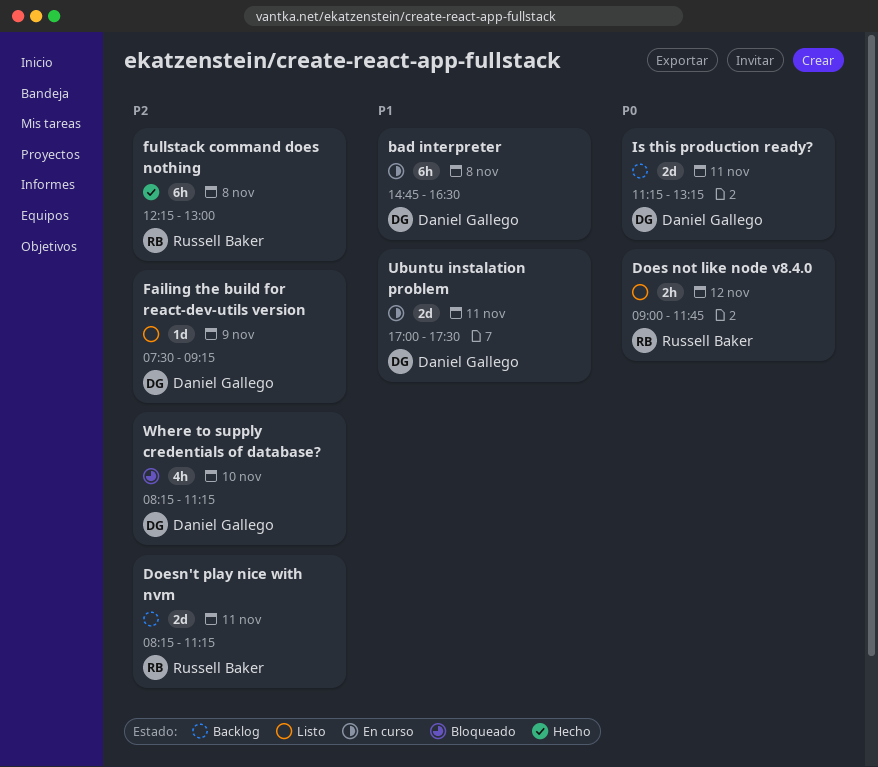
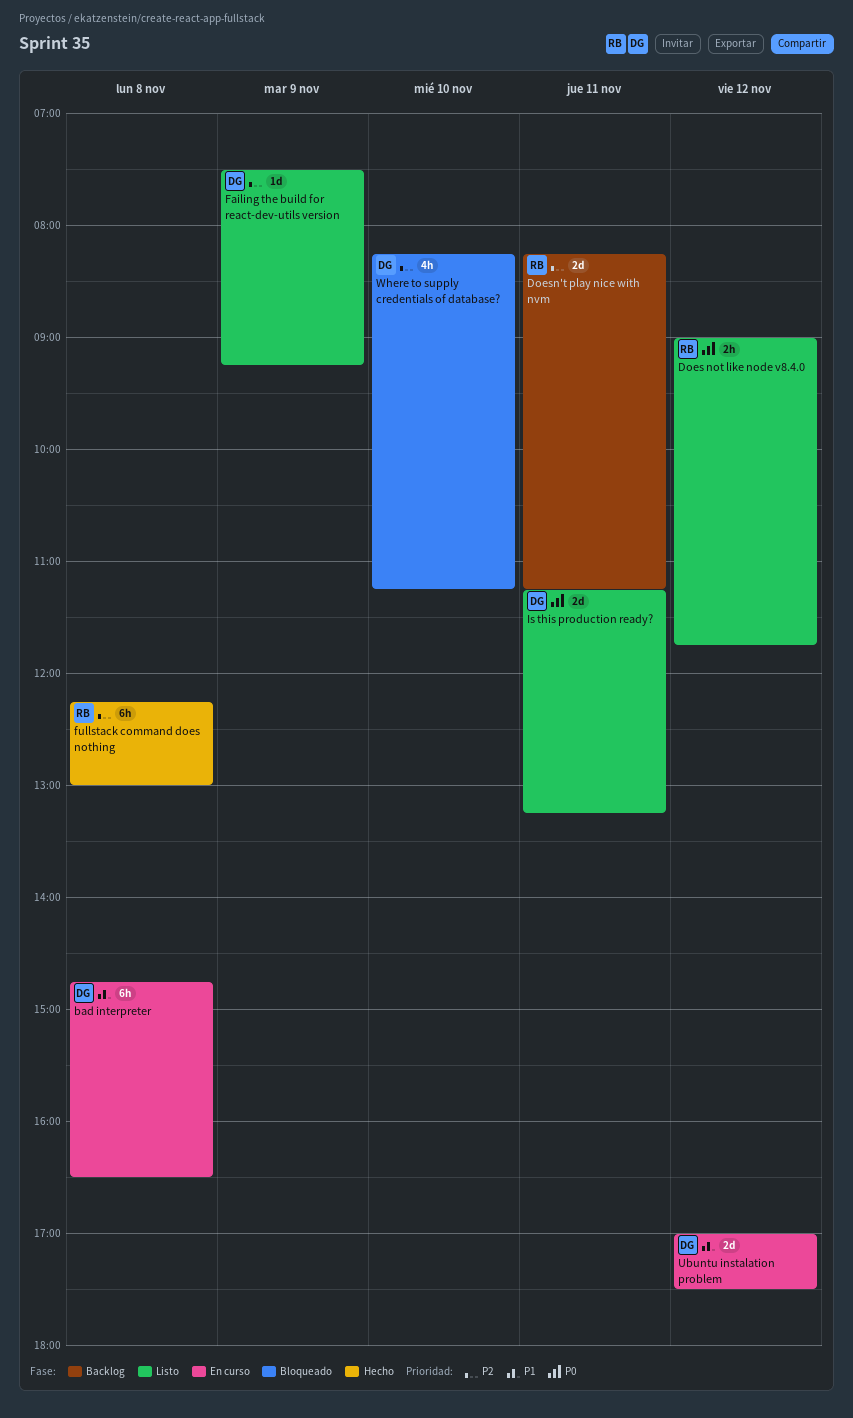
Is this production ready?, status: Backlog -> Listo
Ubuntu instalation problem, day: Nov 11 -> Nov 12

